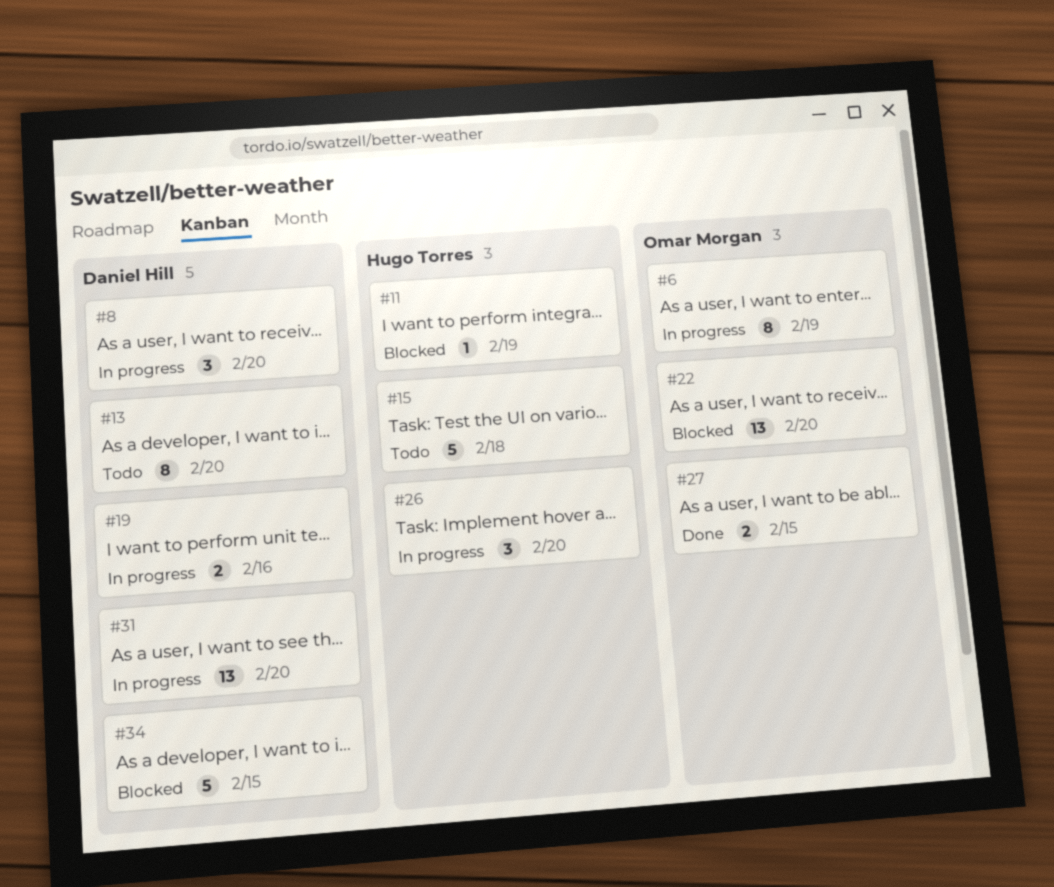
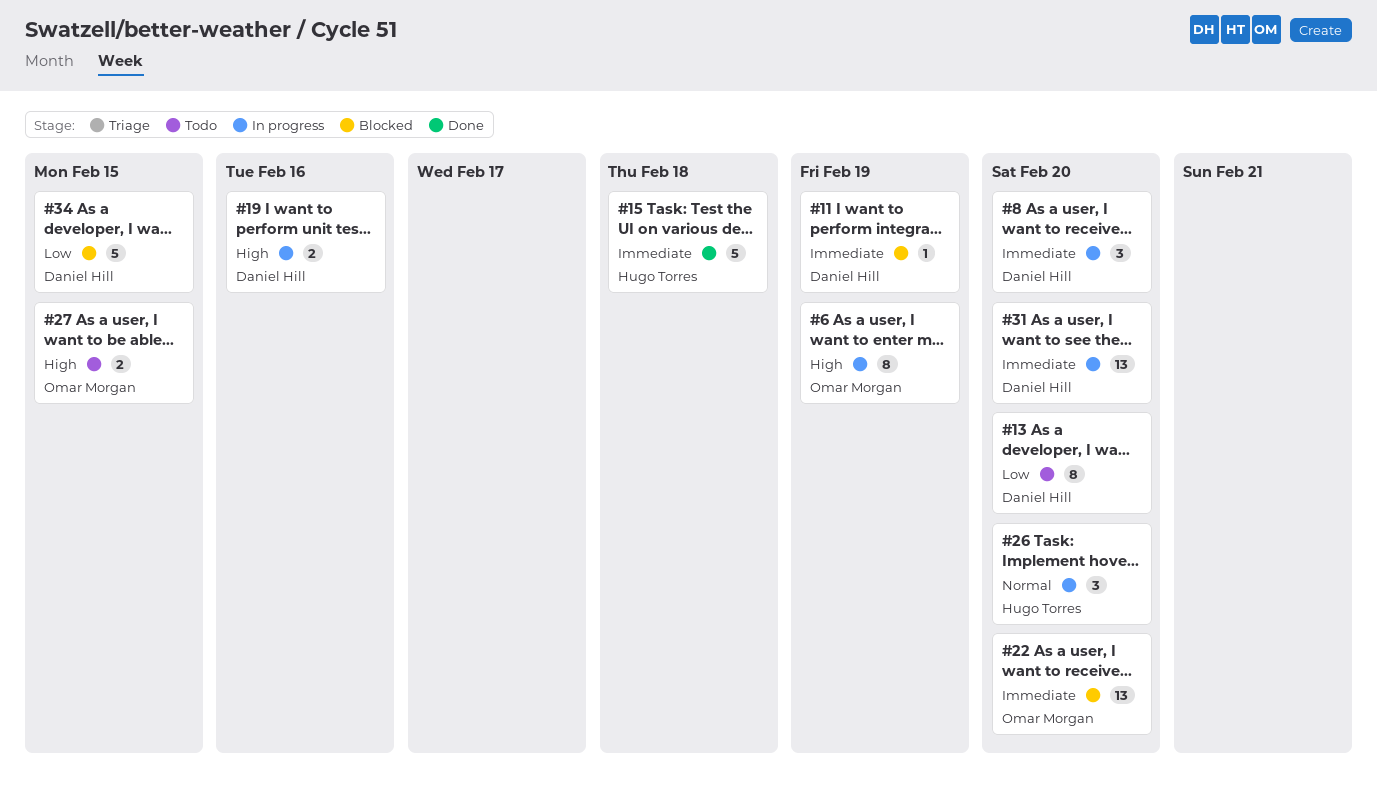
#11, owner: Hugo Torres -> Daniel Hill
#15, status: Todo -> Done
#27, status: Done -> Todo

